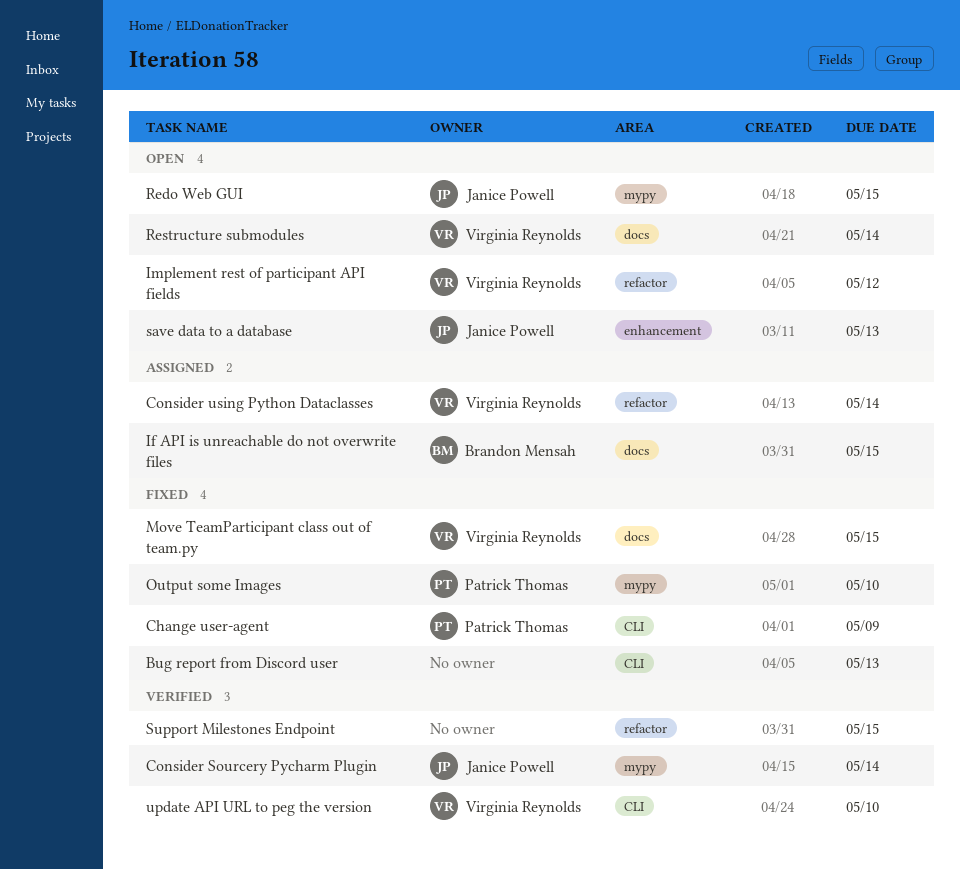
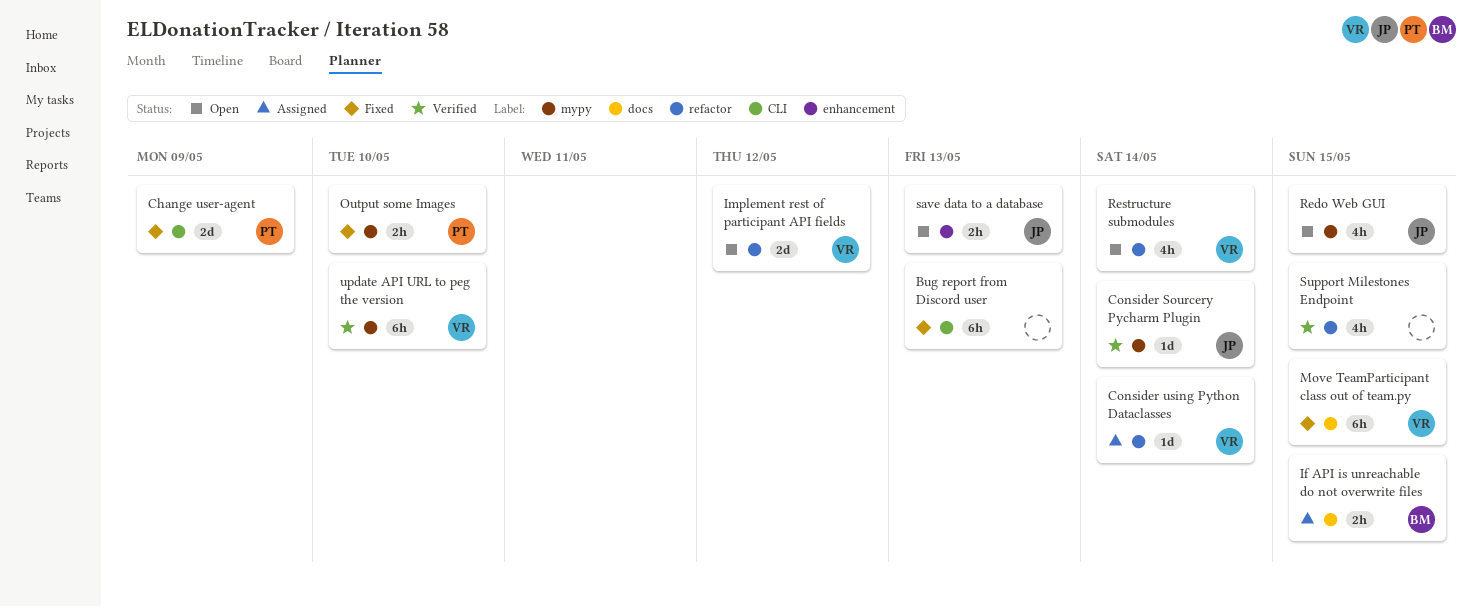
Restructure submodules, label: docs -> refactor
update API URL to peg the version, label: CLI -> mypy

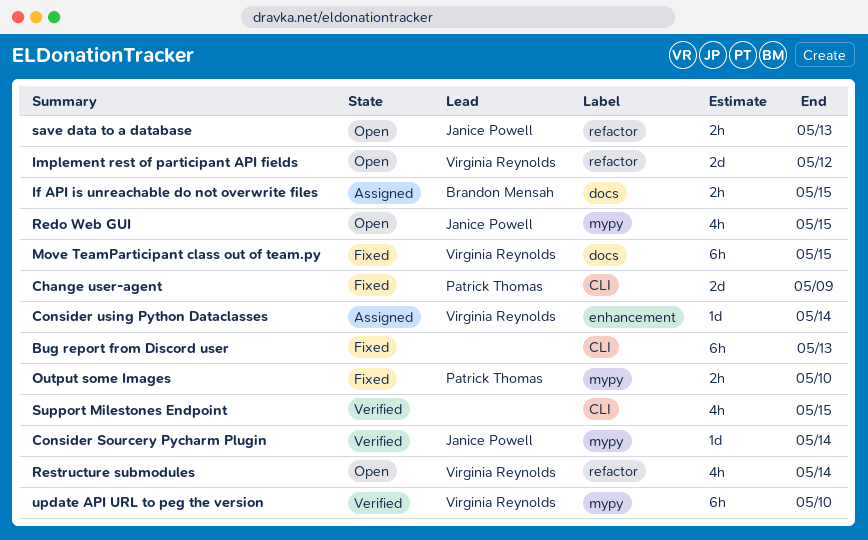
Consider using Python Dataclasses, label: refactor -> enhancement
save data to a database, label: enhancement -> refactor
Support Milestones Endpoint, label: refactor -> CLI

